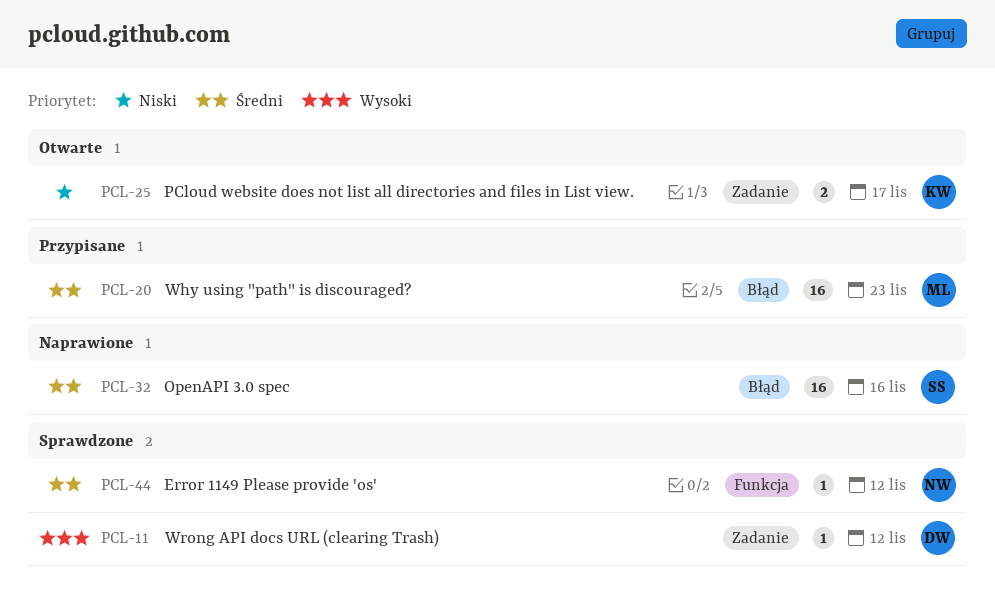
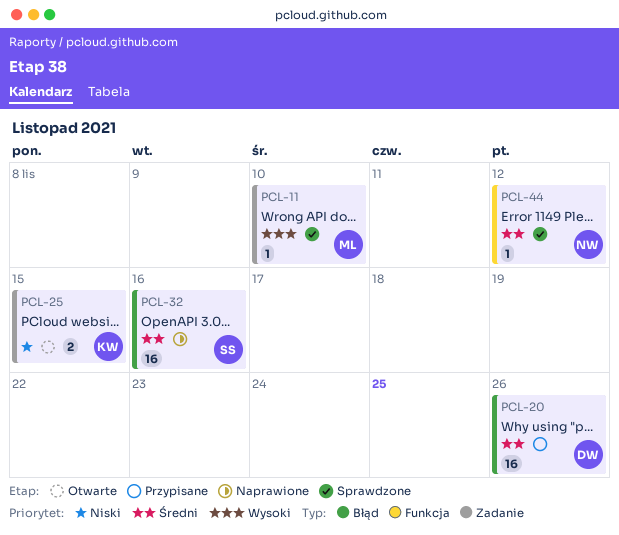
PCL-11, owner: DW -> ML
PCL-11, due: Nov 12 -> Nov 10
PCL-20, owner: ML -> DW
PCL-20, due: Nov 23 -> Nov 26
PCL-25, due: Nov 17 -> Nov 15

